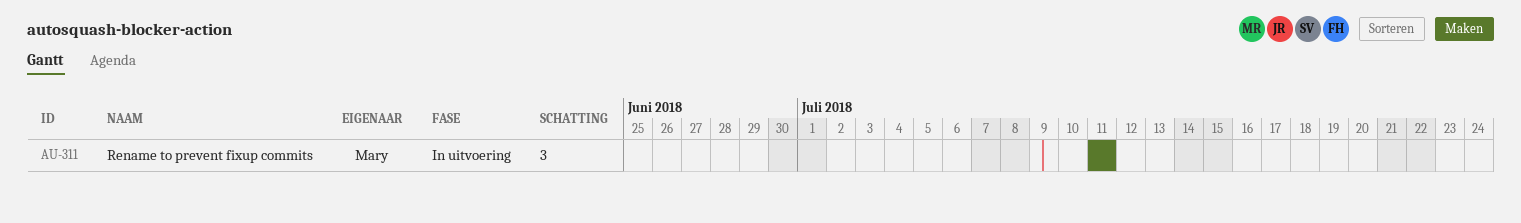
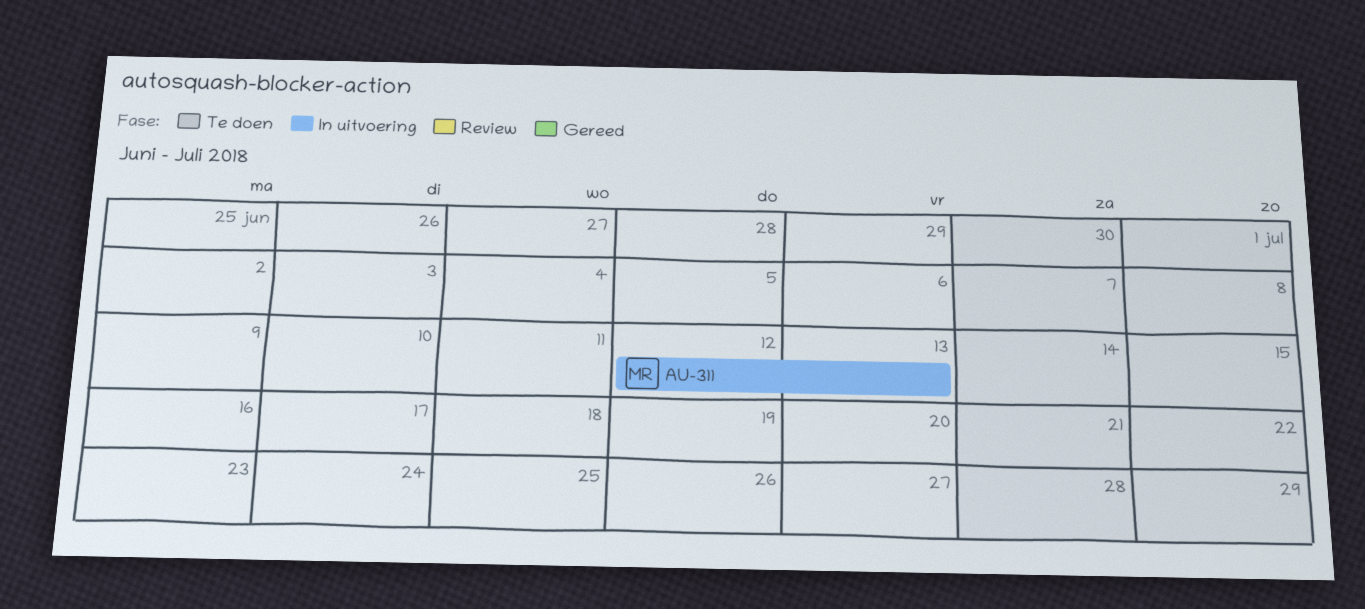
AU-311, start: Jul 11 -> Jul 12
AU-311, due: Jul 11 -> Jul 13

